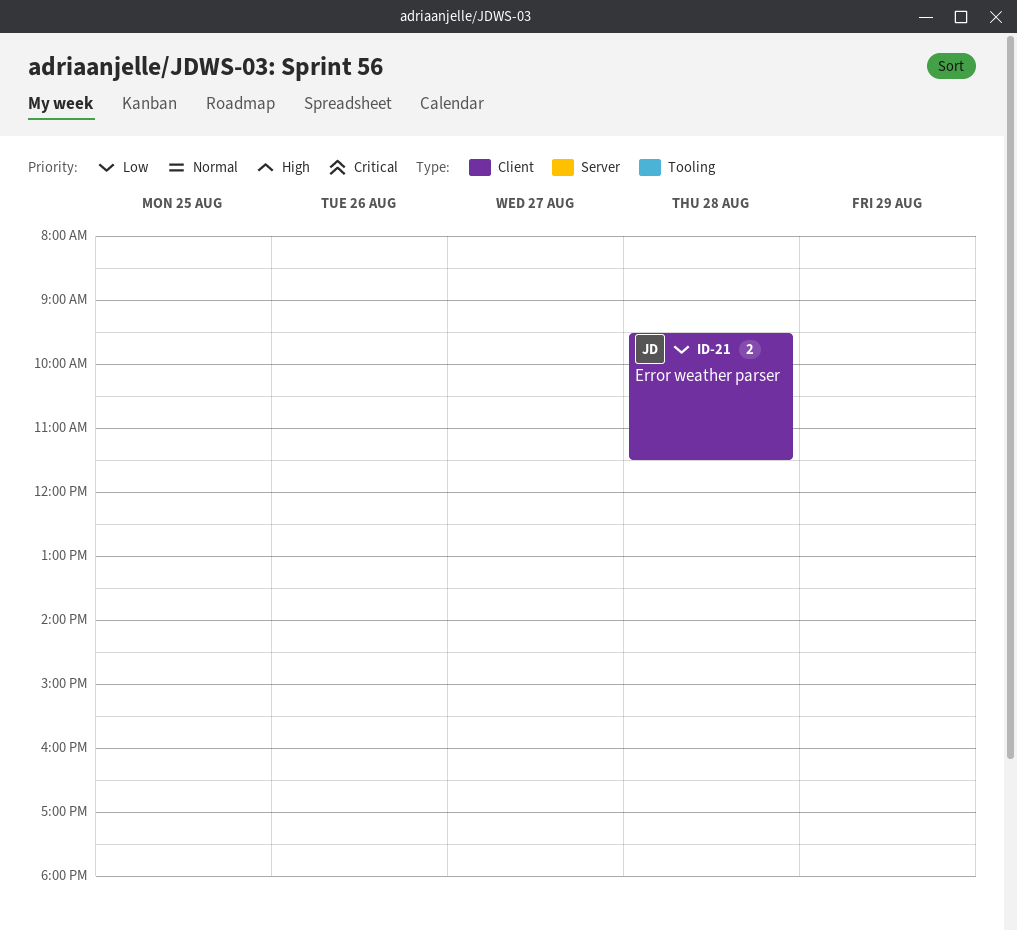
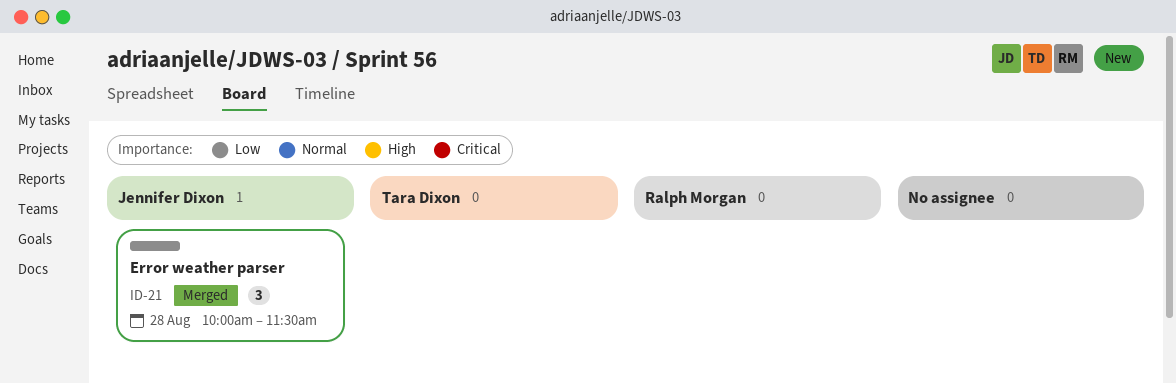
ID-21, estimate: 2 -> 3
ID-21, begins: 09:30 -> 10:00

